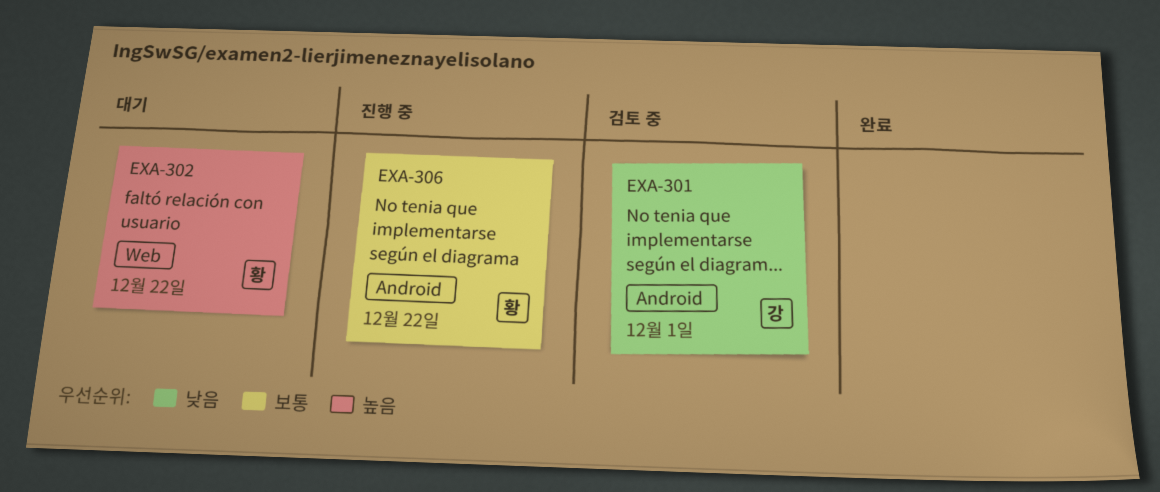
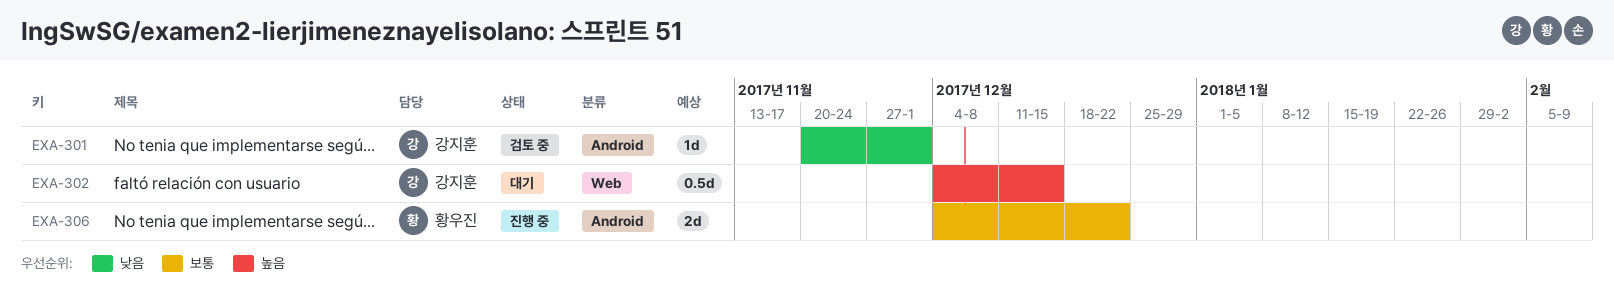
EXA-302, owner: 황우진 -> 강지훈
EXA-302, due: Dec 22 -> Dec 15

